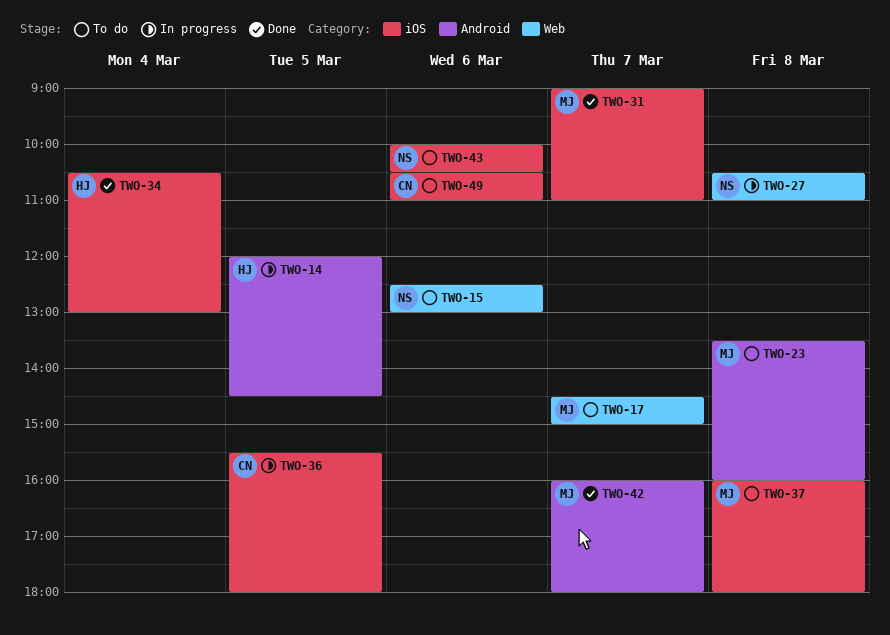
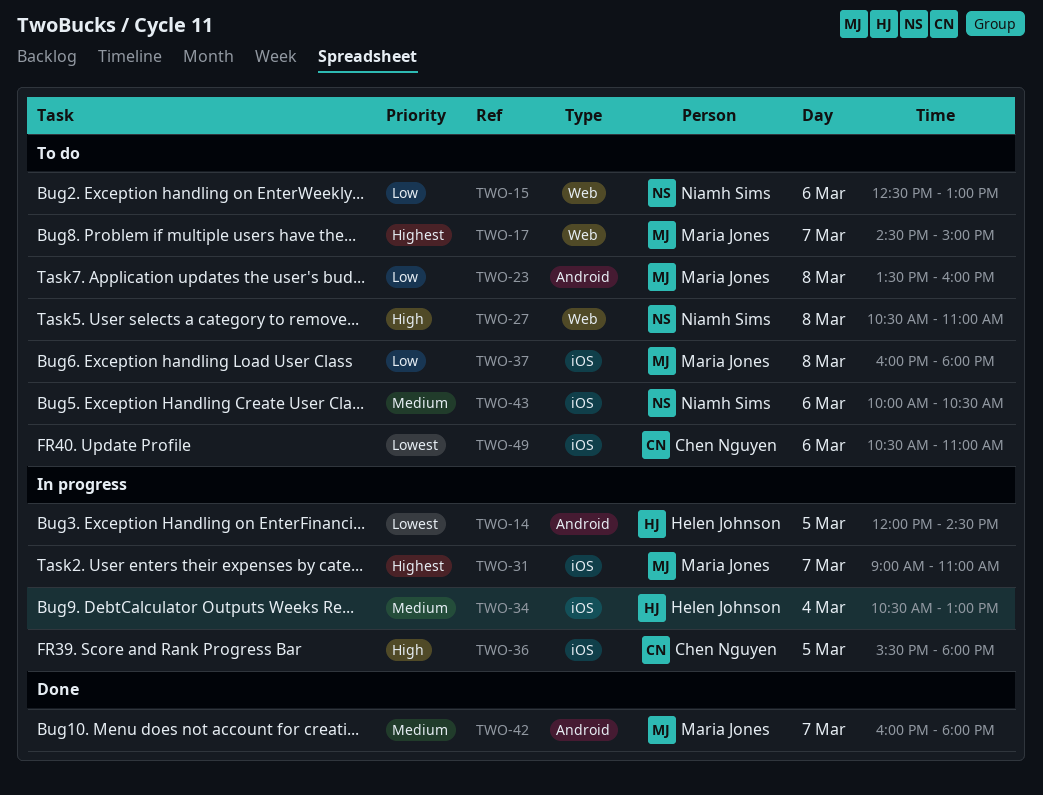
TWO-27, status: In progress -> To do
TWO-31, status: Done -> In progress
TWO-34, status: Done -> In progress

